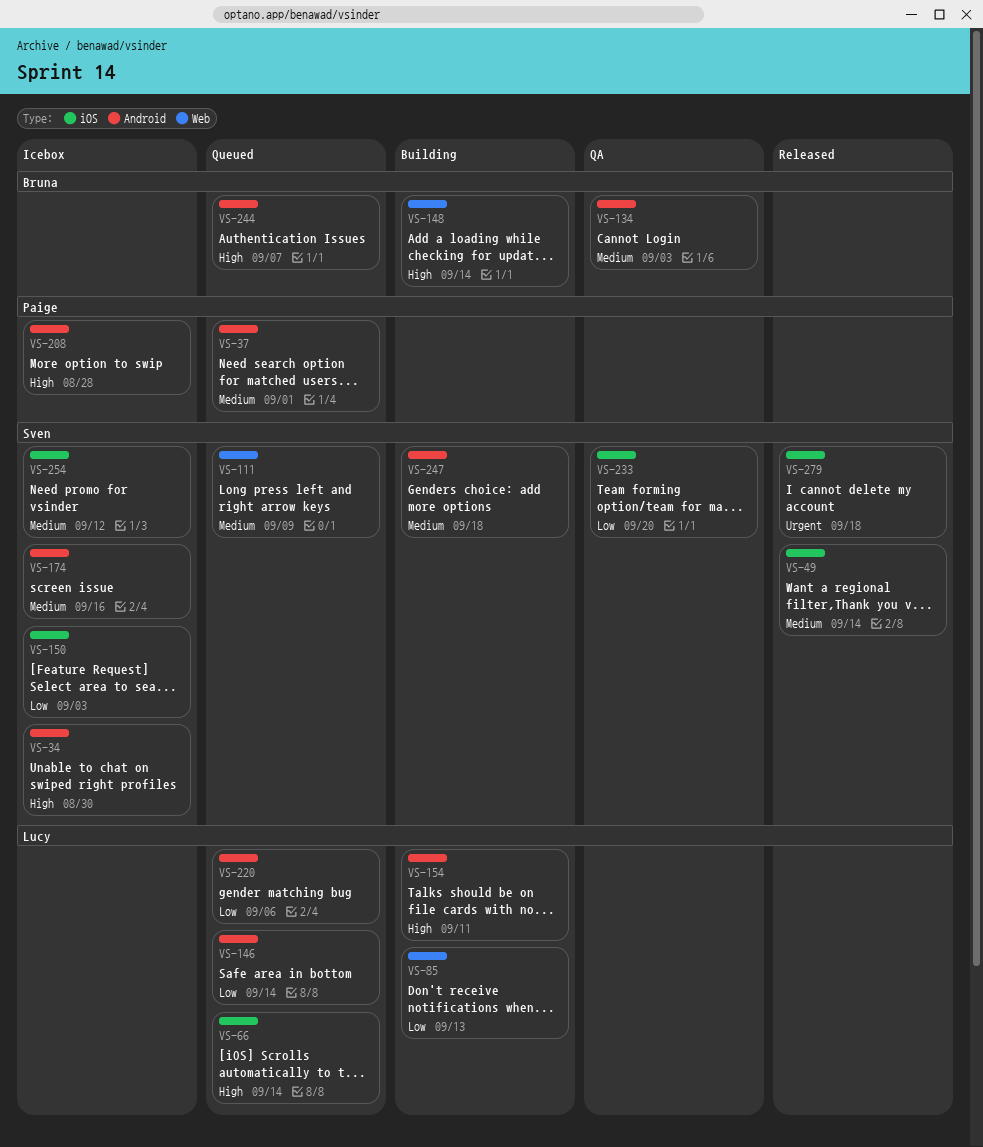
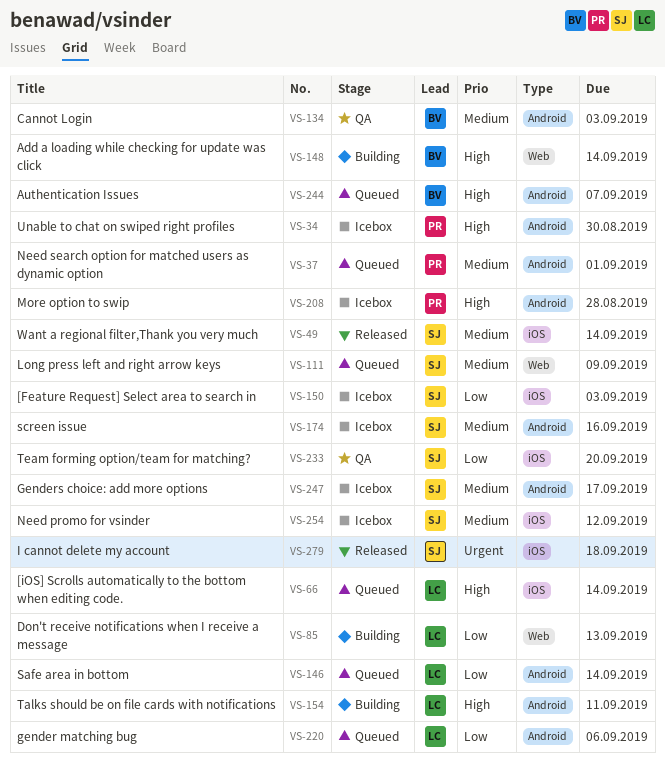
VS-34, owner: Sven -> Paige
VS-247, status: Building -> Icebox
VS-247, due: Sep 18 -> Sep 17

